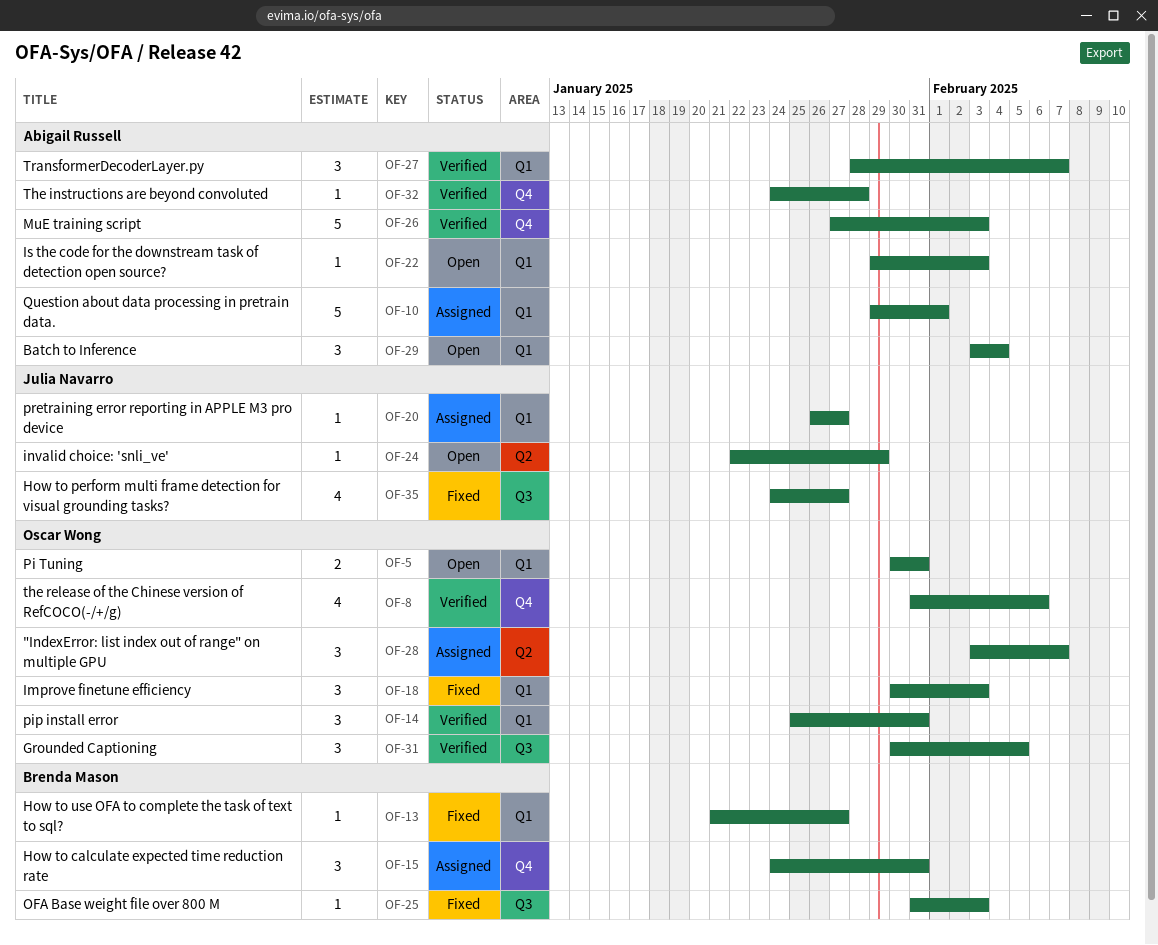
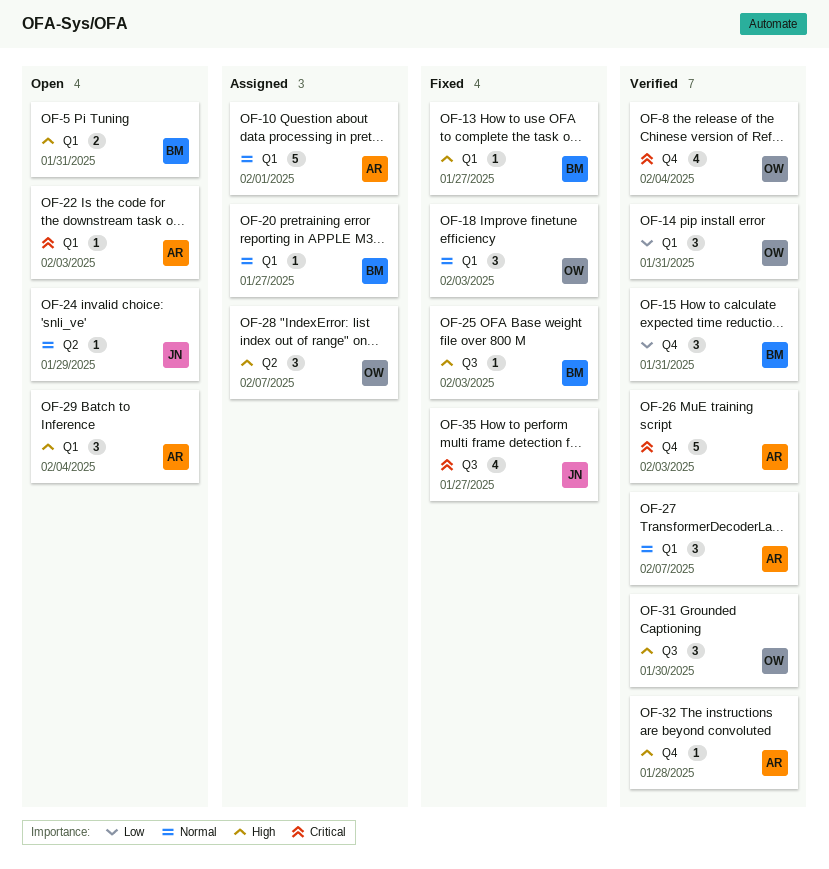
OF-5, owner: Oscar Wong -> Brenda Mason
OF-8, due: Feb 6 -> Feb 4
OF-15, status: Assigned -> Verified
OF-20, owner: Julia Navarro -> Brenda Mason
OF-31, due: Feb 5 -> Jan 30

